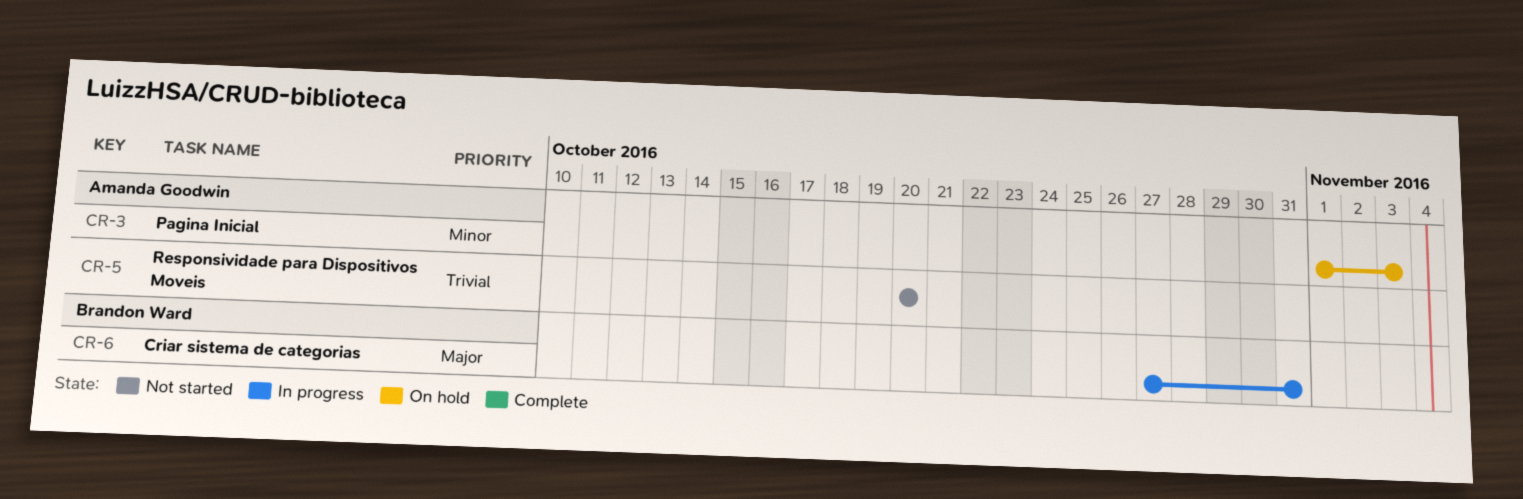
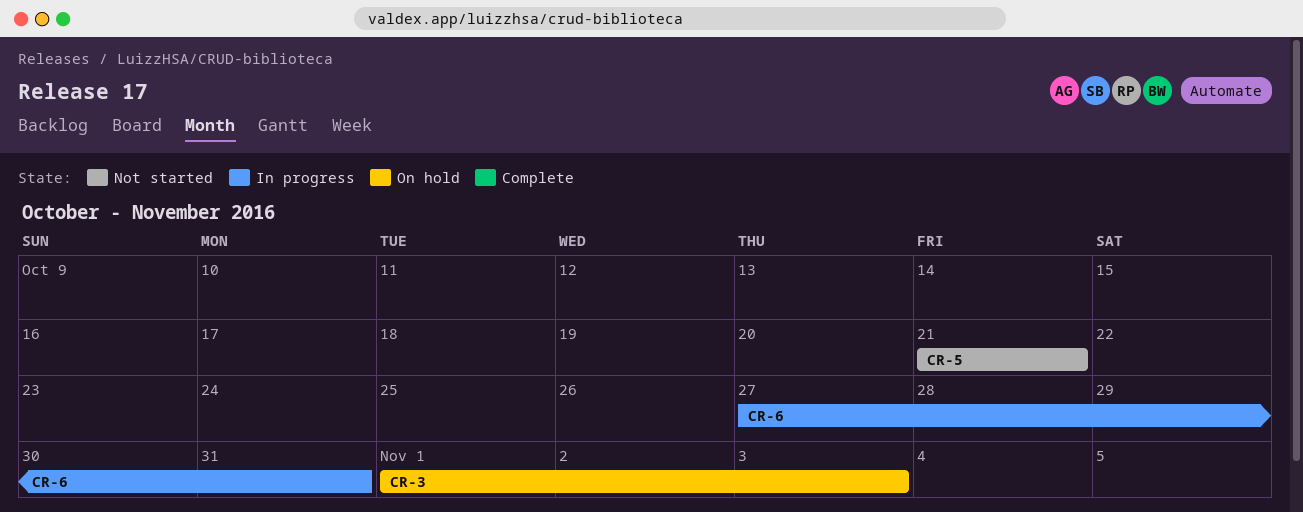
CR-5, start: Oct 20 -> Oct 21
CR-5, due: Oct 20 -> Oct 21

